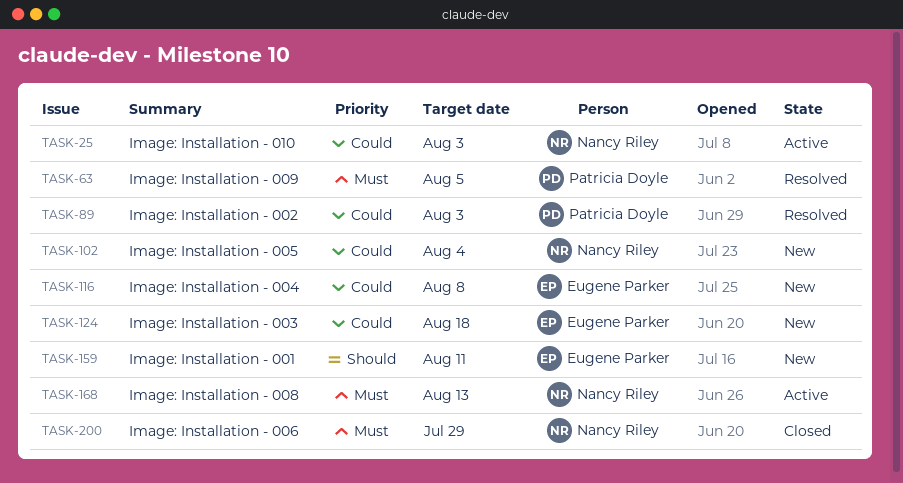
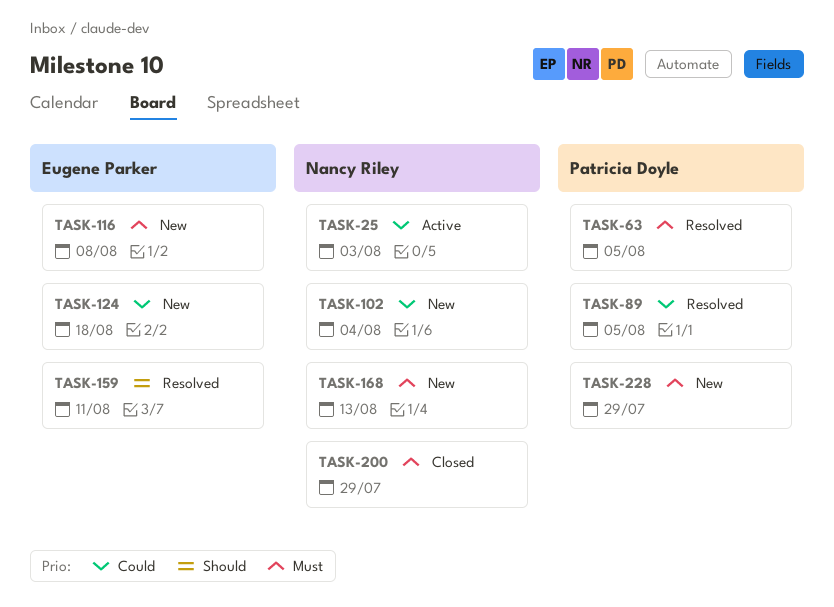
TASK-89, due: Aug 3 -> Aug 5
TASK-116, priority: Could -> Must
TASK-159, status: New -> Resolved
TASK-168, status: Active -> New
TASK-228: none -> present

